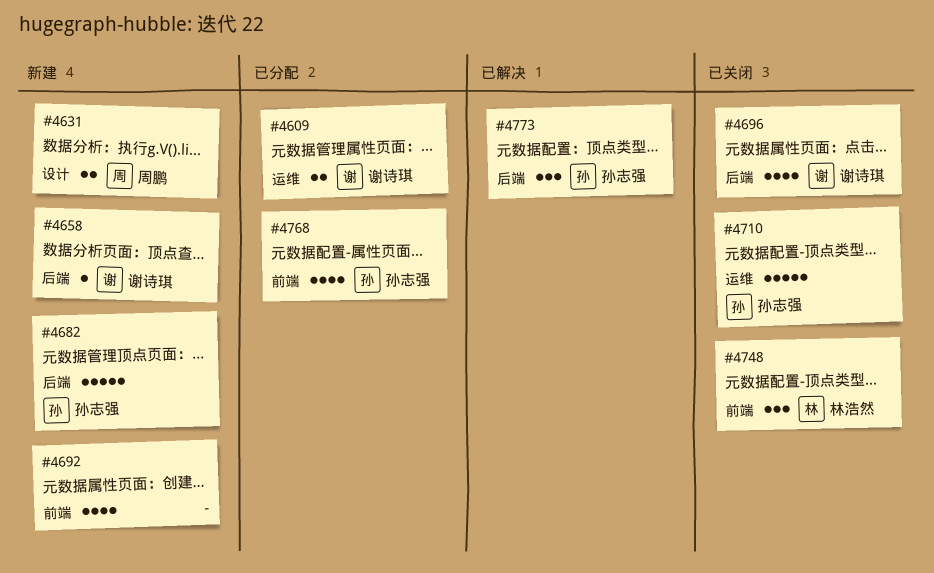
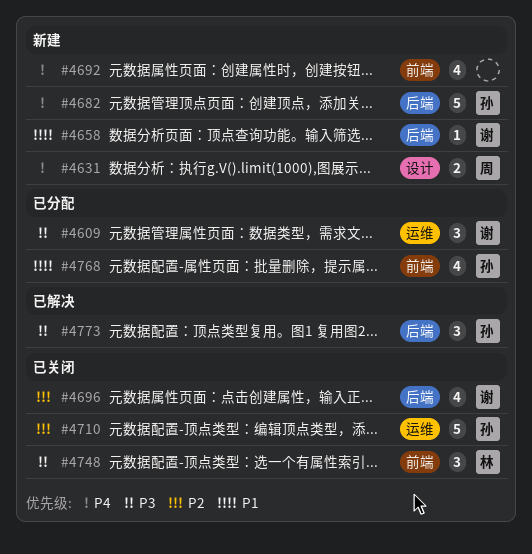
#4609, estimate: 2 -> 3

